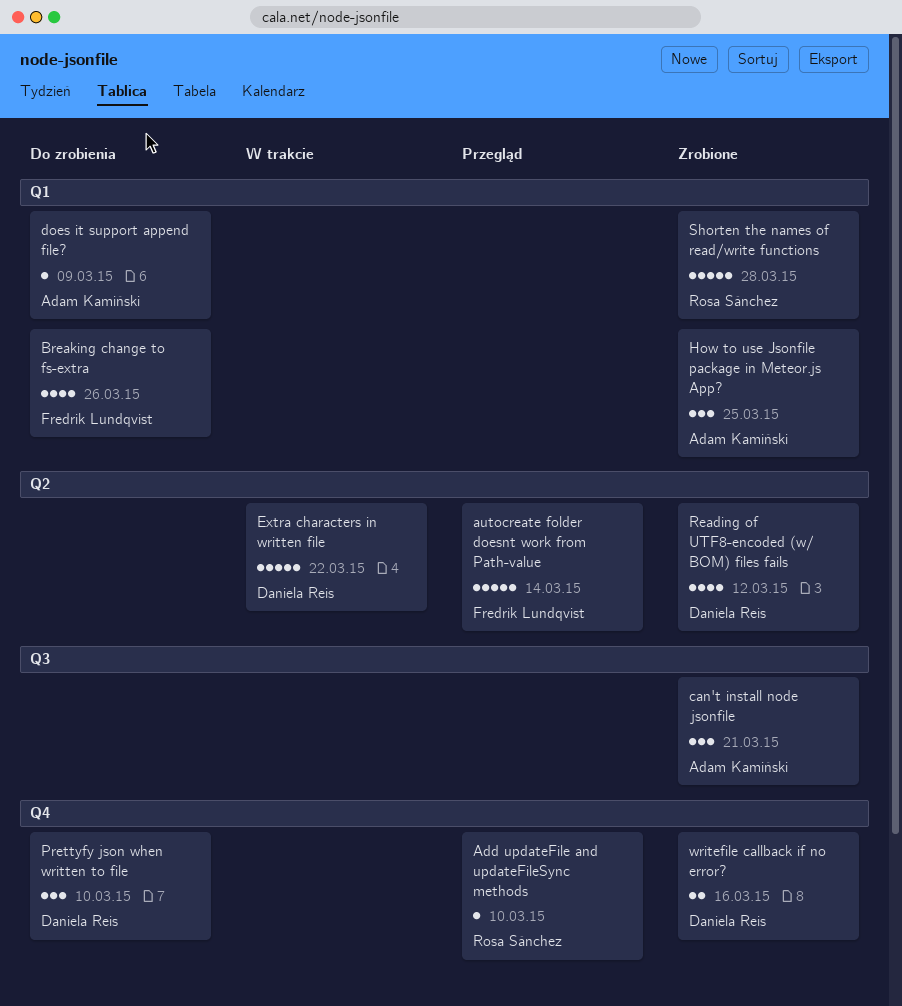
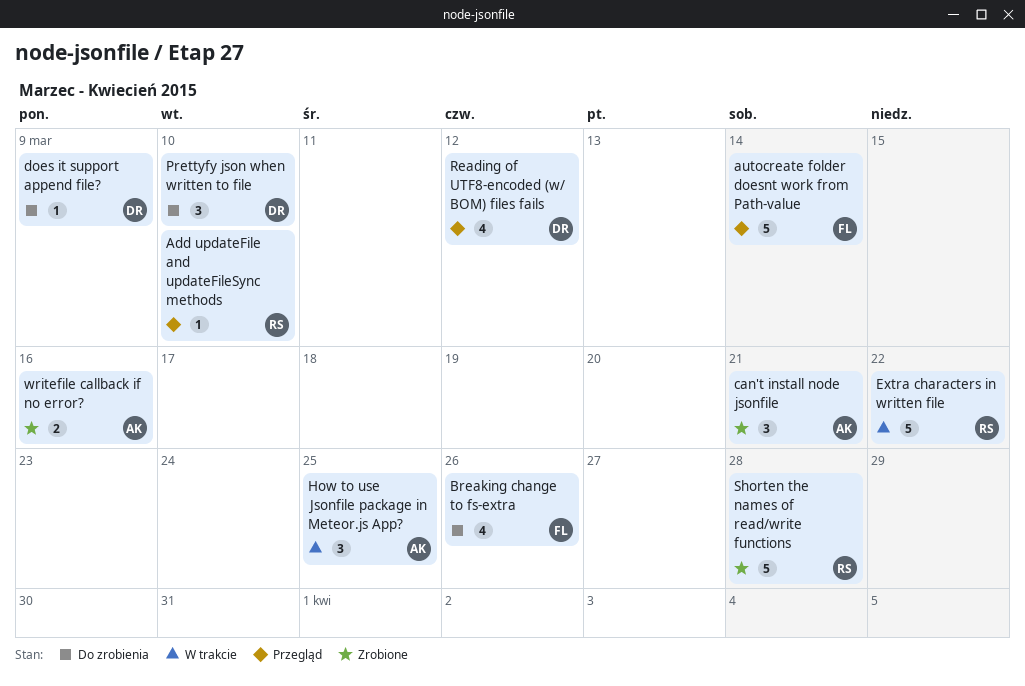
does it support append file?, owner: Adam Kamiński -> Daniela Reis
Extra characters in written file, owner: Daniela Reis -> Rosa Sánchez
How to use Jsonfile package in Meteor.js App?, status: Zrobione -> W trakcie
Reading of UTF8-encoded (w/ BOM) files fails, status: Zrobione -> Przegląd
writefile callback if no error?, owner: Daniela Reis -> Adam Kamiński

